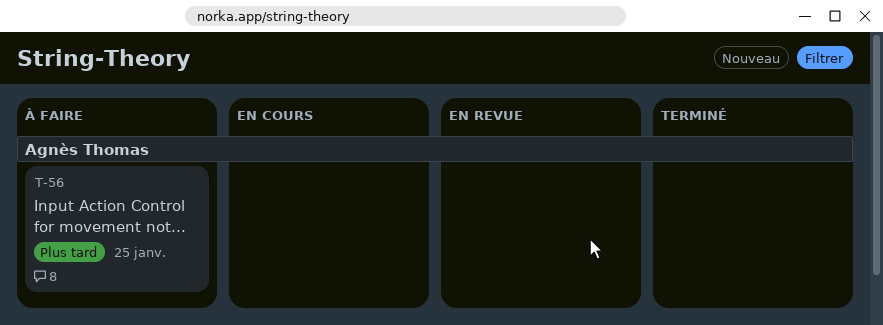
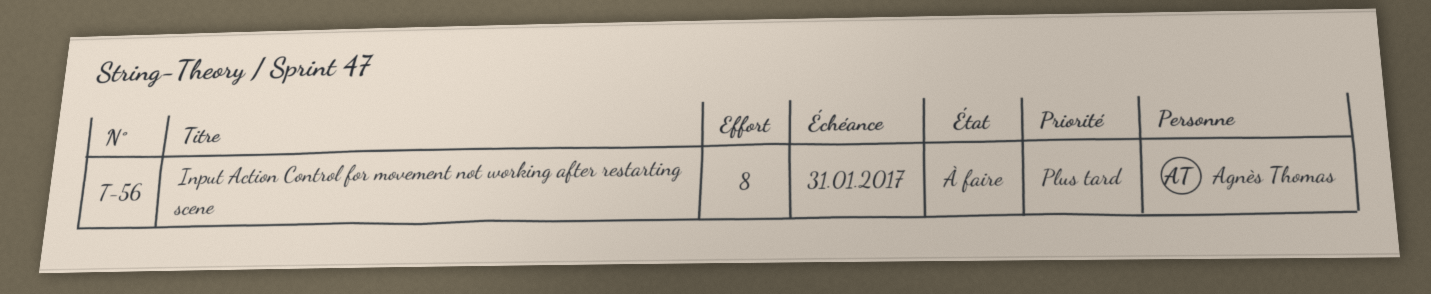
T-56, due: Jan 25 -> Jan 31

